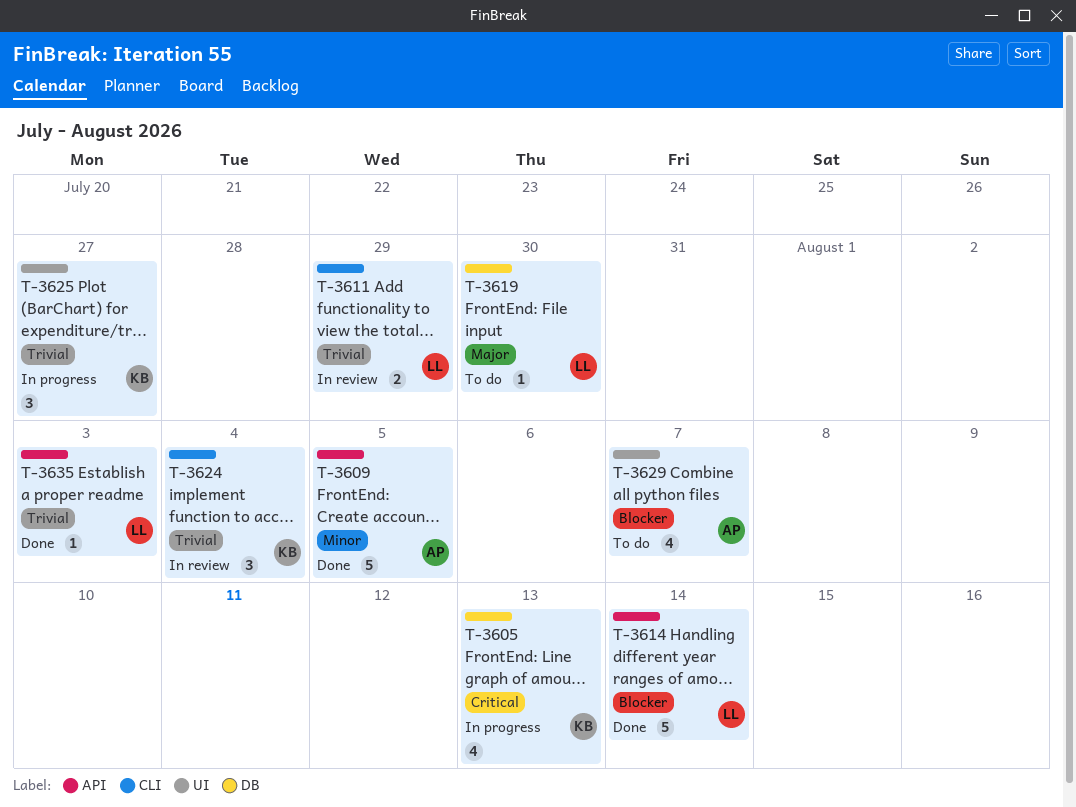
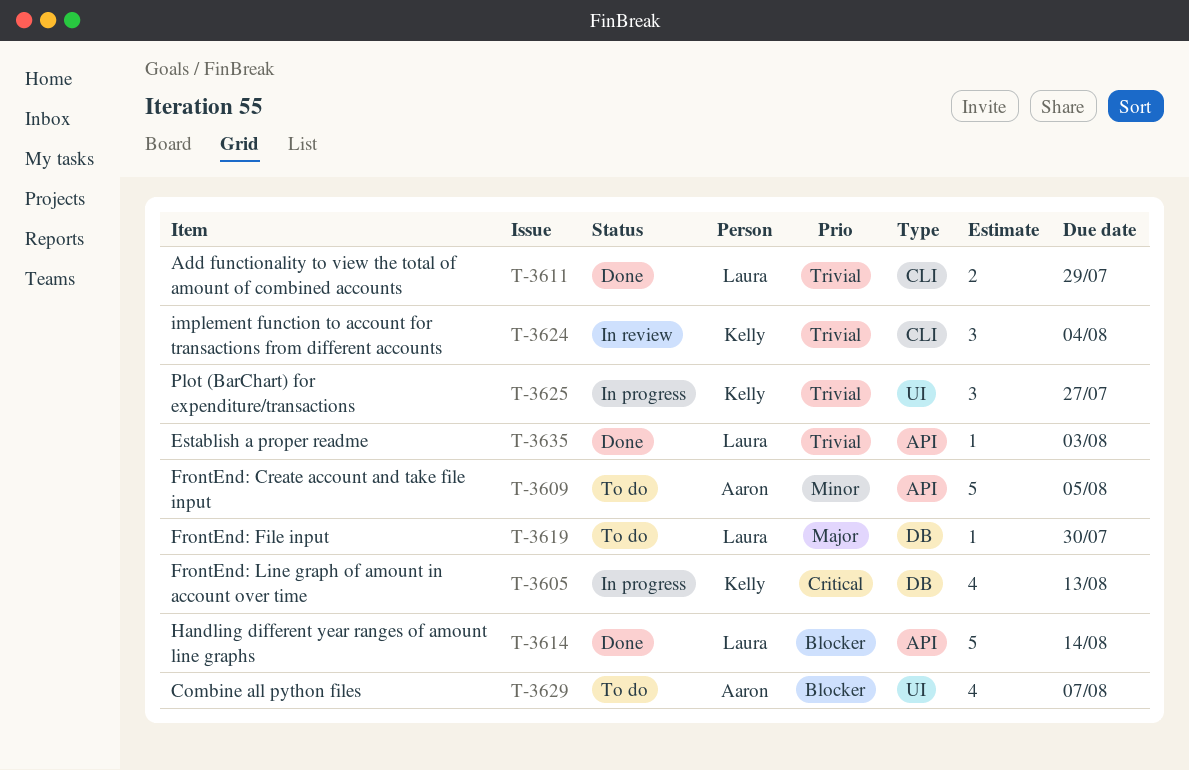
T-3609, status: Done -> To do
T-3611, status: In review -> Done

